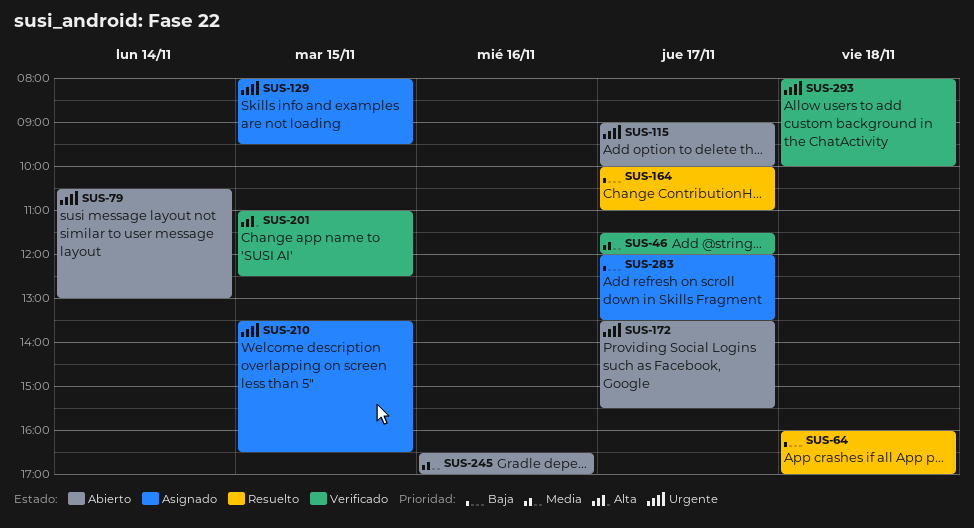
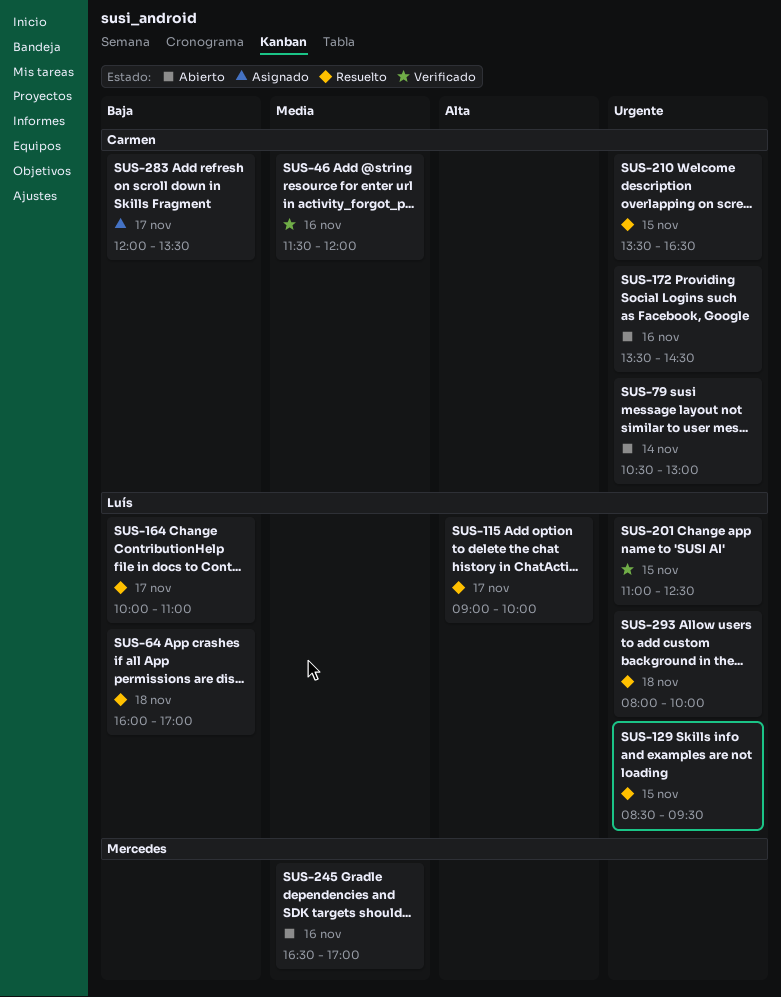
SUS-46, day: Nov 17 -> Nov 16
SUS-115, status: Abierto -> Resuelto
SUS-115, priority: Urgente -> Alta
SUS-129, status: Asignado -> Resuelto
SUS-129, begins: 08:00 -> 08:30
SUS-172, day: Nov 17 -> Nov 16
SUS-172, ends: 15:30 -> 14:30
SUS-201, priority: Alta -> Urgente
SUS-210, status: Asignado -> Resuelto
SUS-293, status: Verificado -> Resuelto

